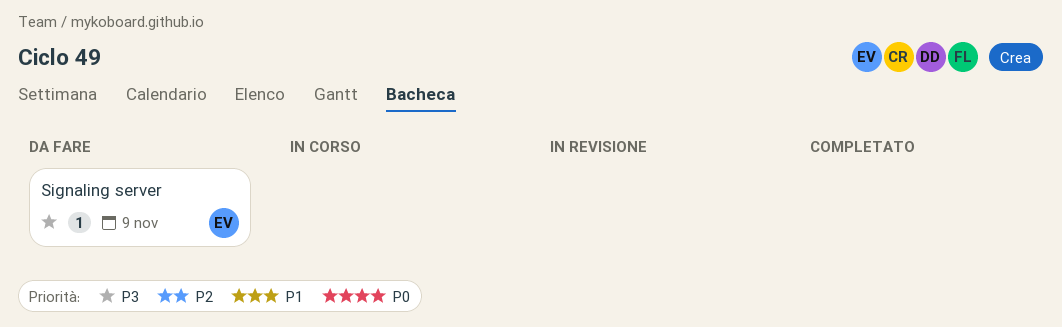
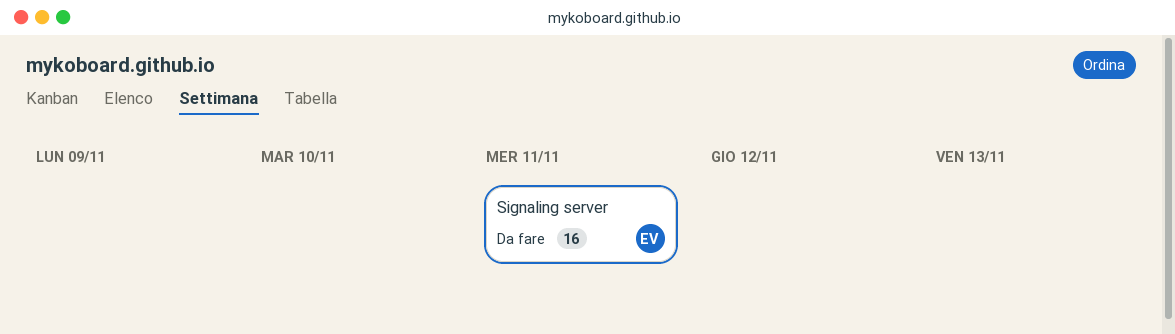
Signaling server, estimate: 1 -> 16
Signaling server, due: Nov 9 -> Nov 11

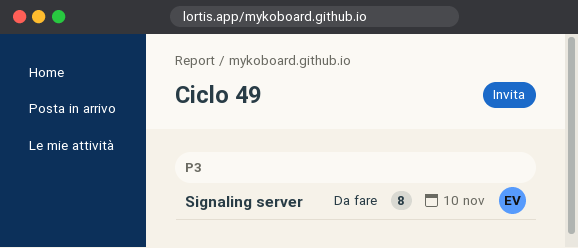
Signaling server, estimate: 16 -> 8
Signaling server, due: Nov 11 -> Nov 10

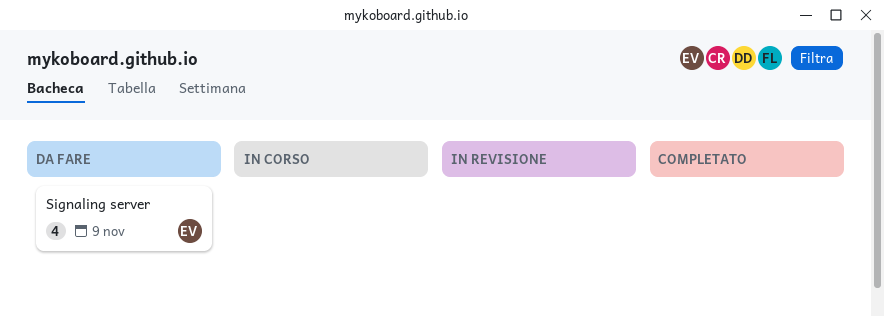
Signaling server, estimate: 8 -> 4
Signaling server, due: Nov 10 -> Nov 9

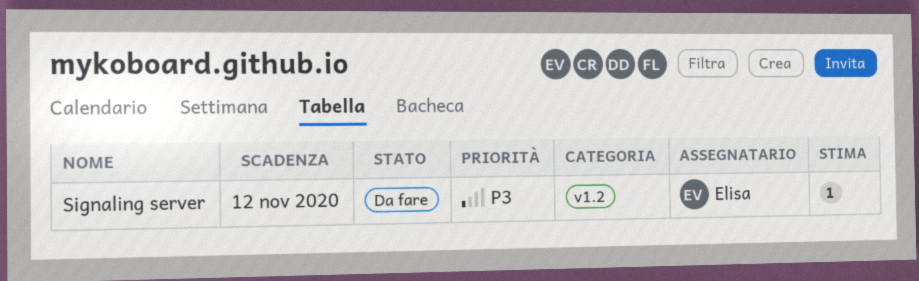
Signaling server, estimate: 4 -> 1
Signaling server, due: Nov 9 -> Nov 12

